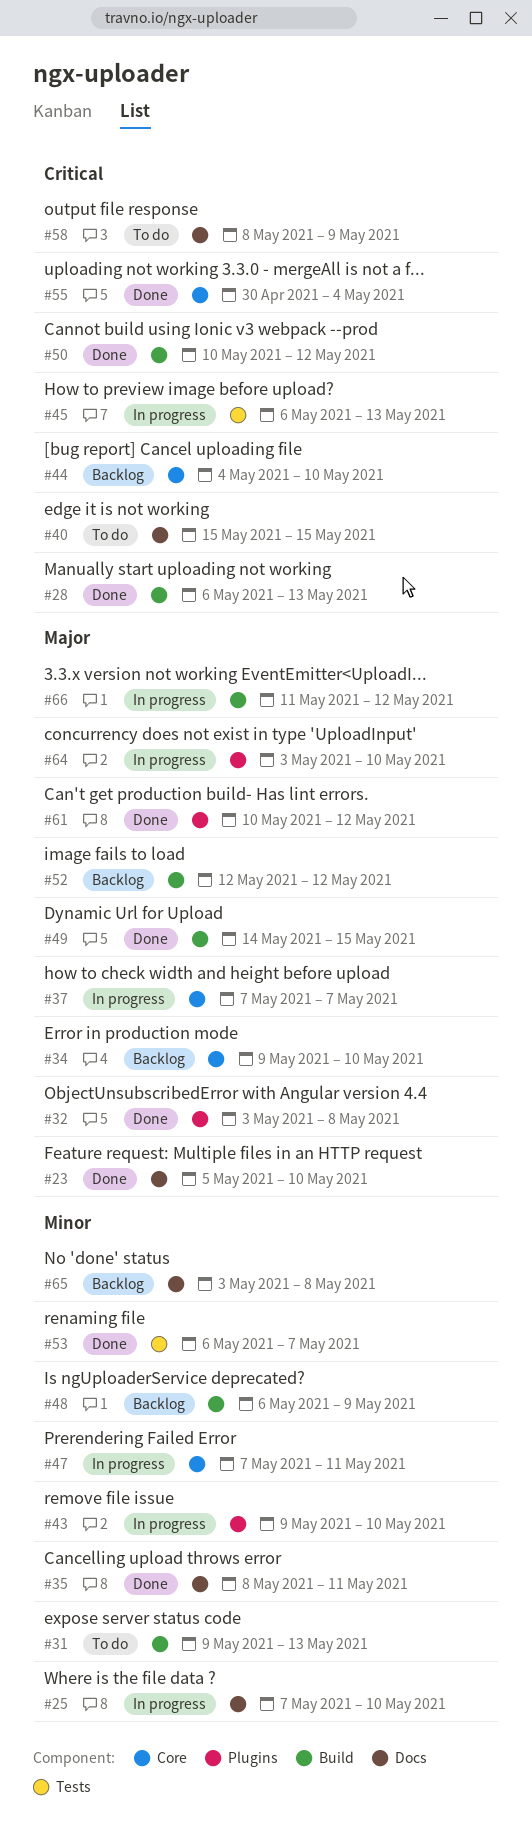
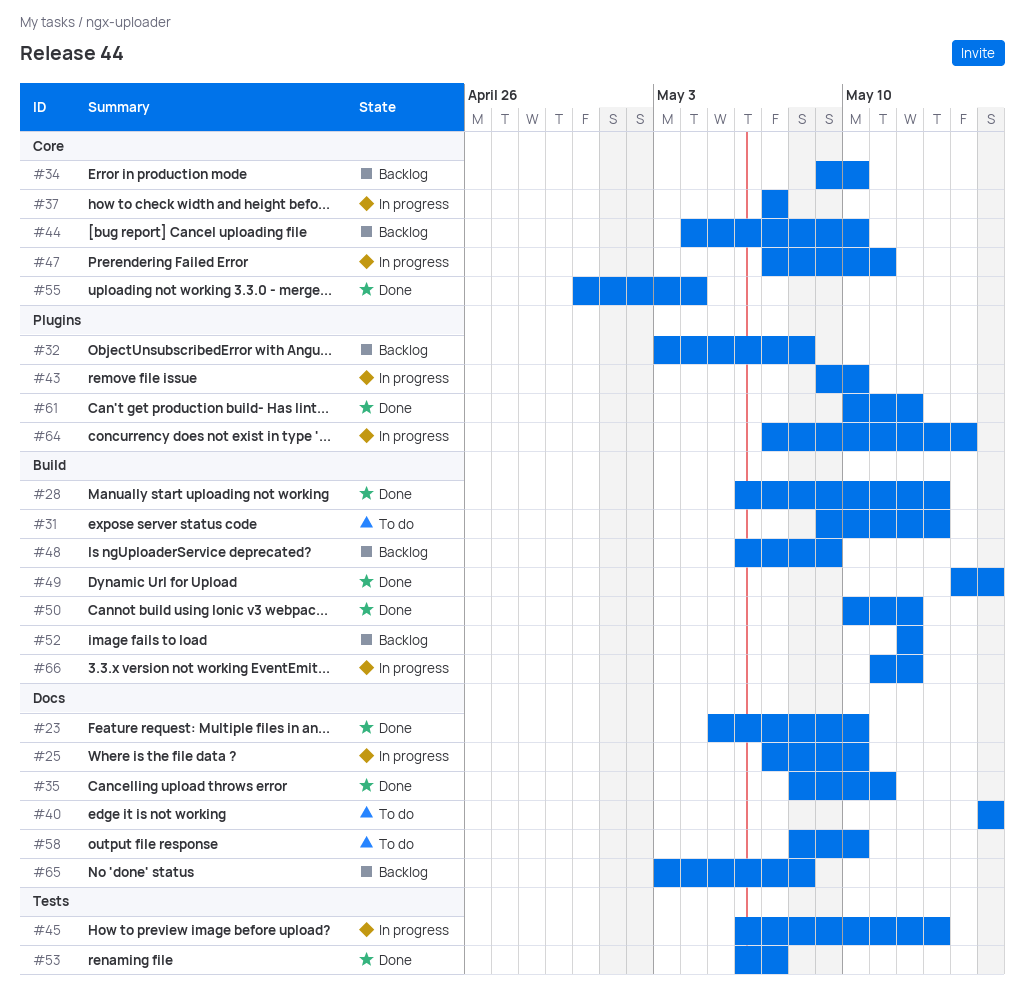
#32, status: Done -> Backlog
#58, due: May 9 -> May 10
#64, start: May 3 -> May 7
#64, due: May 10 -> May 14

